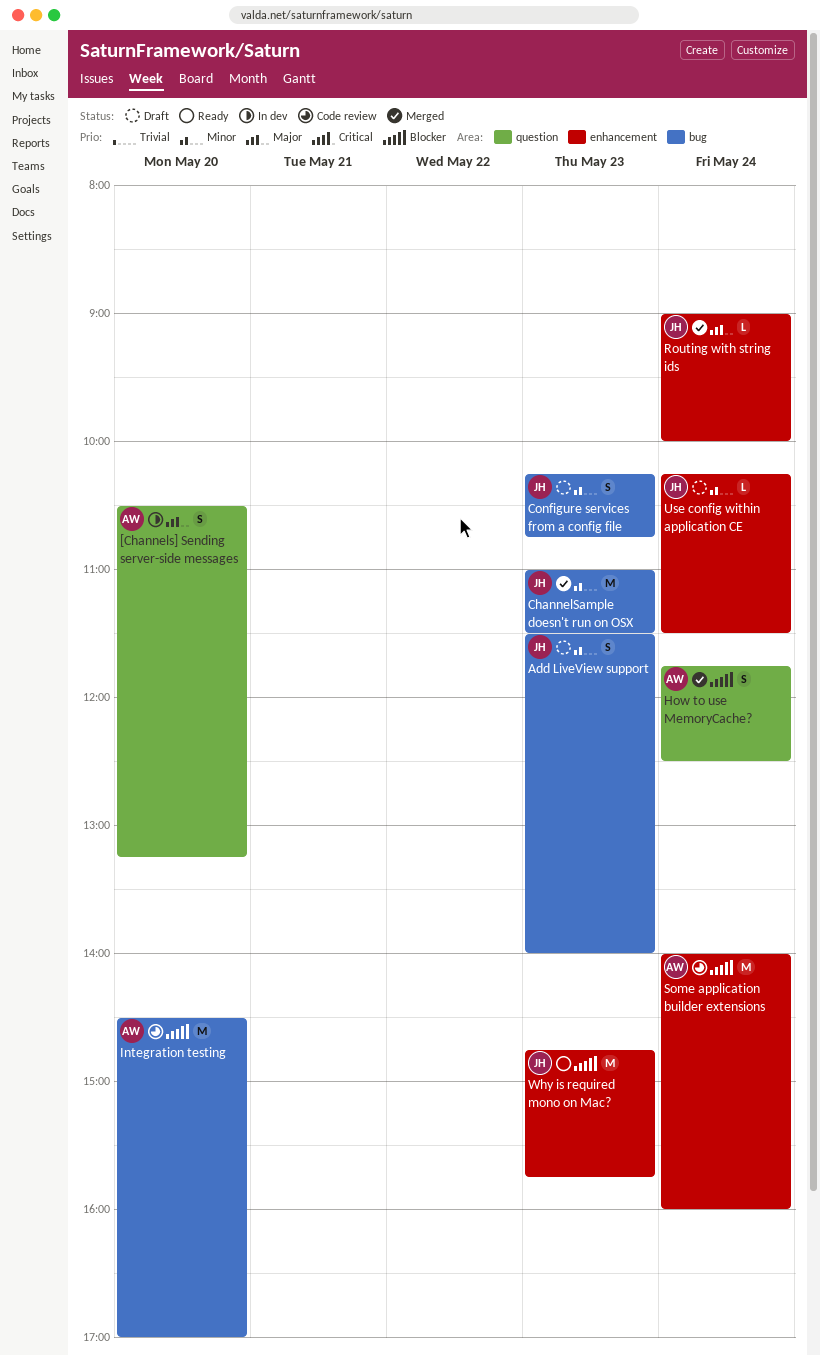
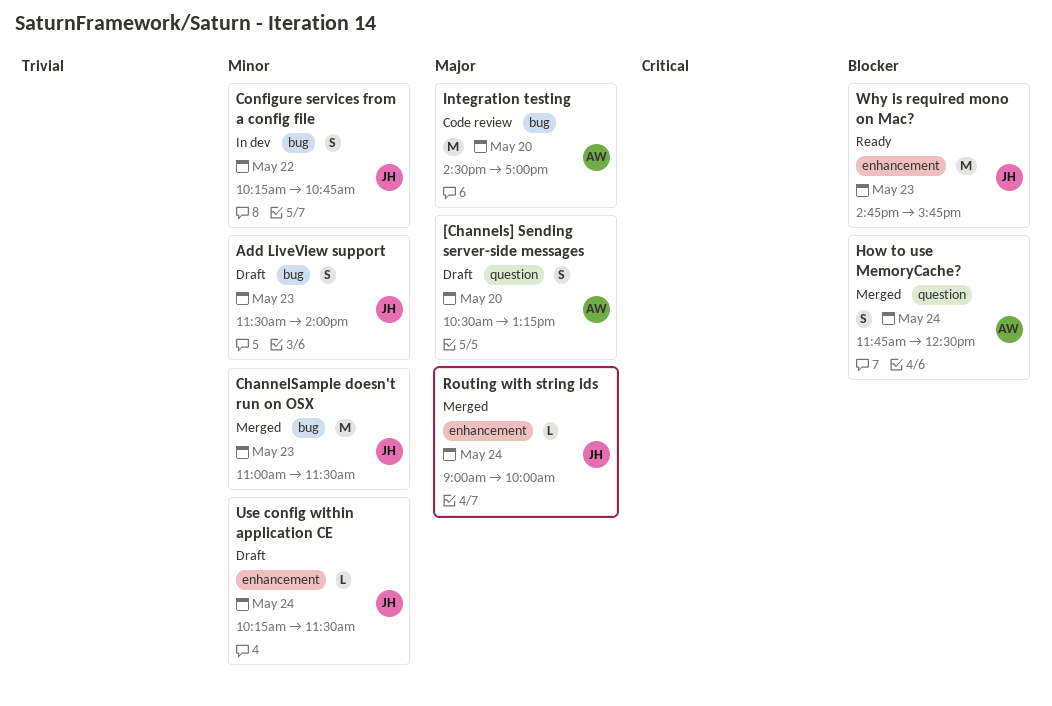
[Channels] Sending server-side messages, status: In dev -> Draft
Configure services from a config file, status: Draft -> In dev
Configure services from a config file, day: May 23 -> May 22
Integration testing, priority: Blocker -> Major
Some application builder extensions: present -> none

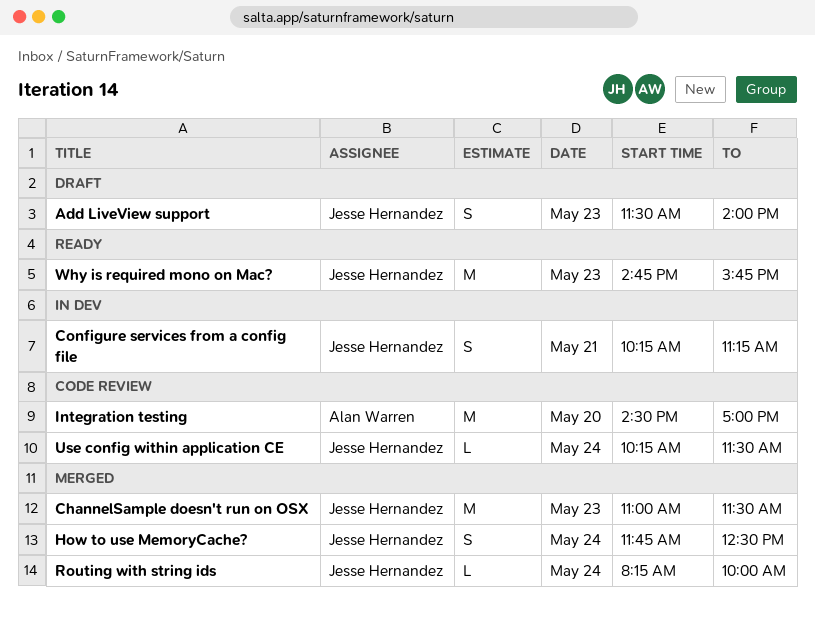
[Channels] Sending server-side messages: present -> none
Configure services from a config file, day: May 22 -> May 21
Configure services from a config file, ends: 10:45 -> 11:15
How to use MemoryCache?, owner: Alan Warren -> Jesse Hernandez
Routing with string ids, begins: 09:00 -> 08:15
Use config within application CE, status: Draft -> Code review

